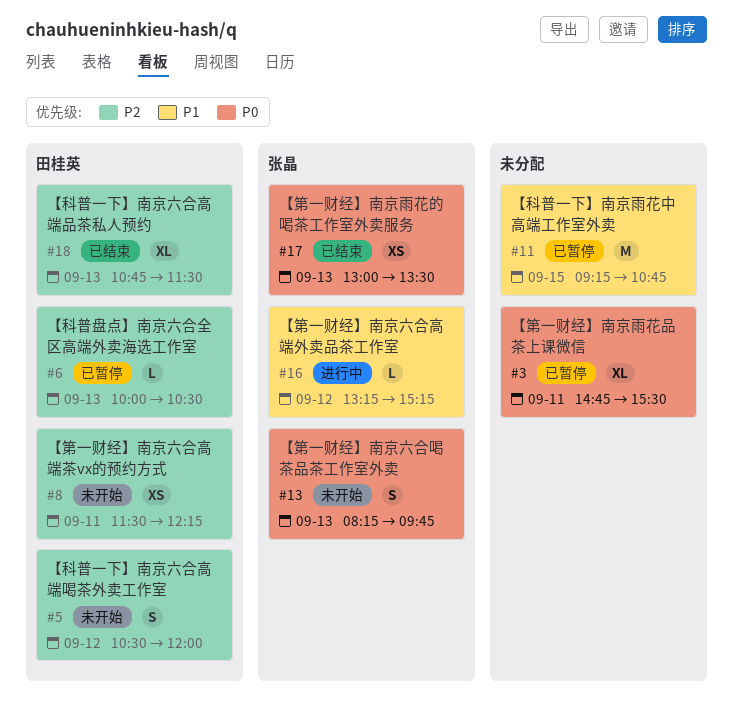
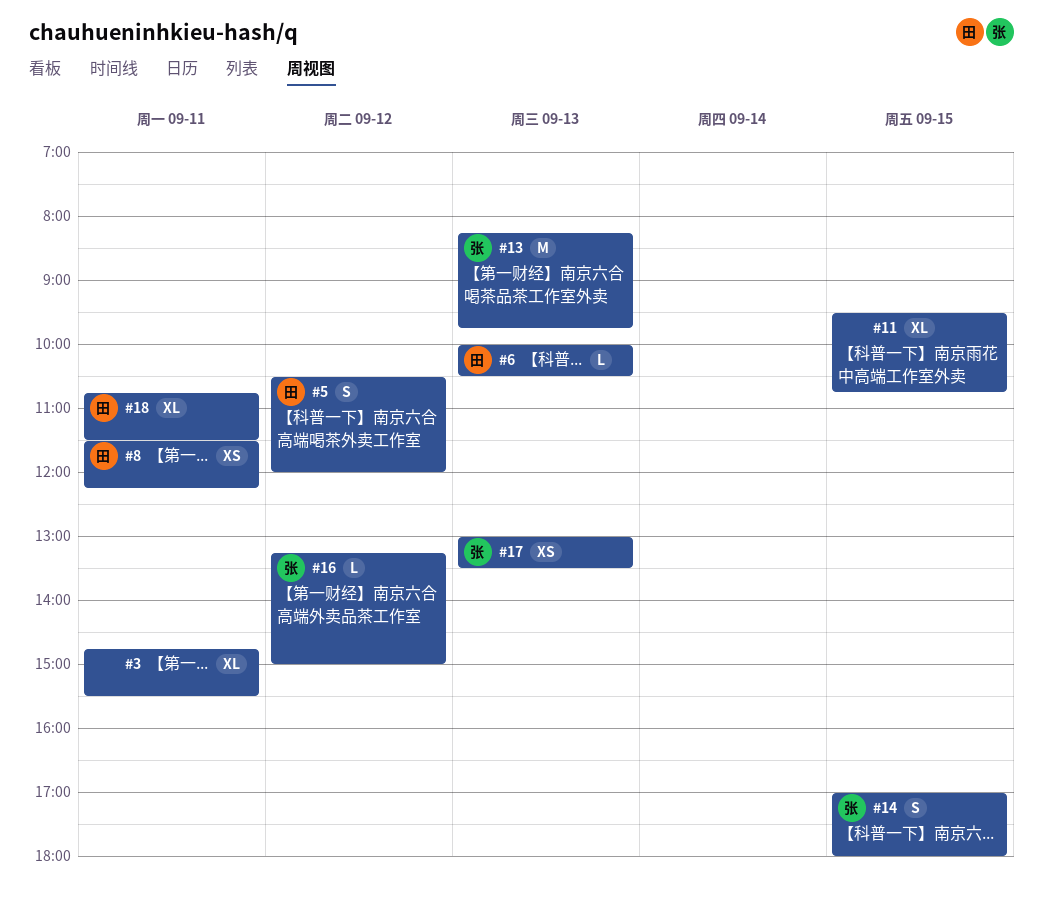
#11, estimate: M -> XL
#11, begins: 09:15 -> 09:30
#13, estimate: S -> M
#14: none -> present
#16, ends: 15:15 -> 15:00
#18, day: Sep 13 -> Sep 11

